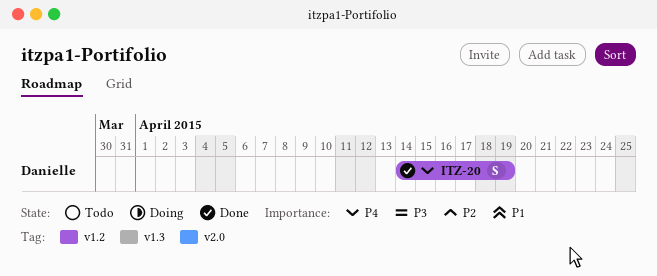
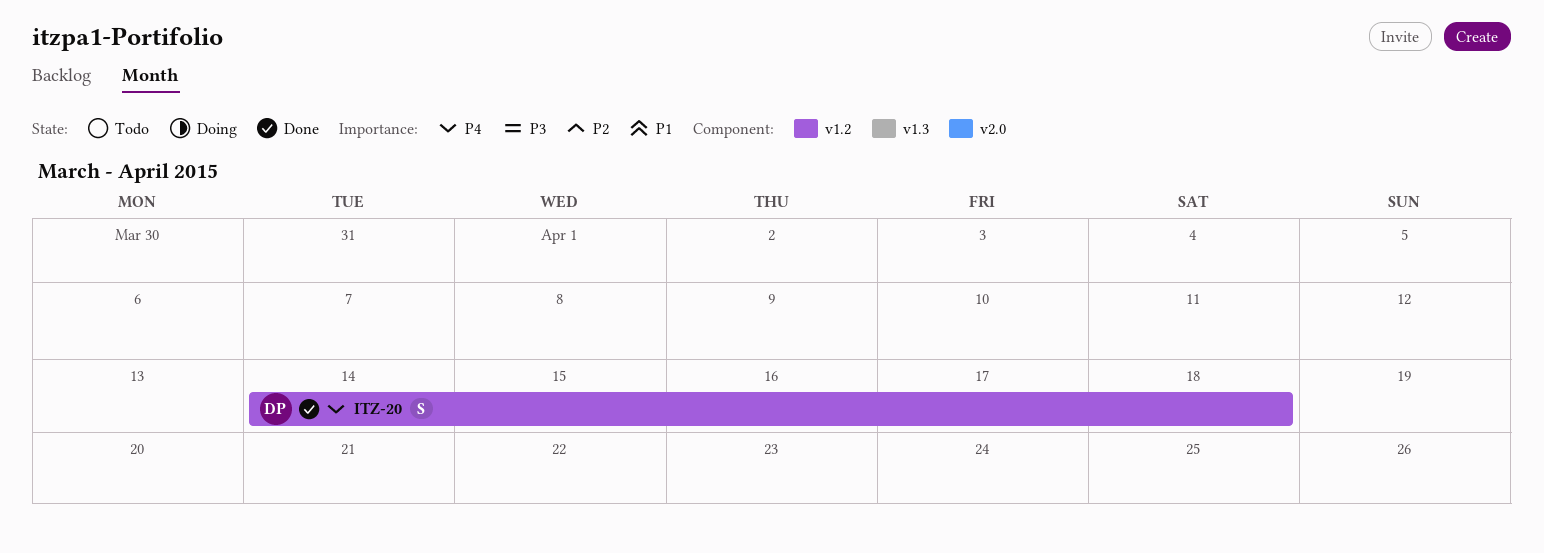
ITZ-20, due: Apr 19 -> Apr 18

